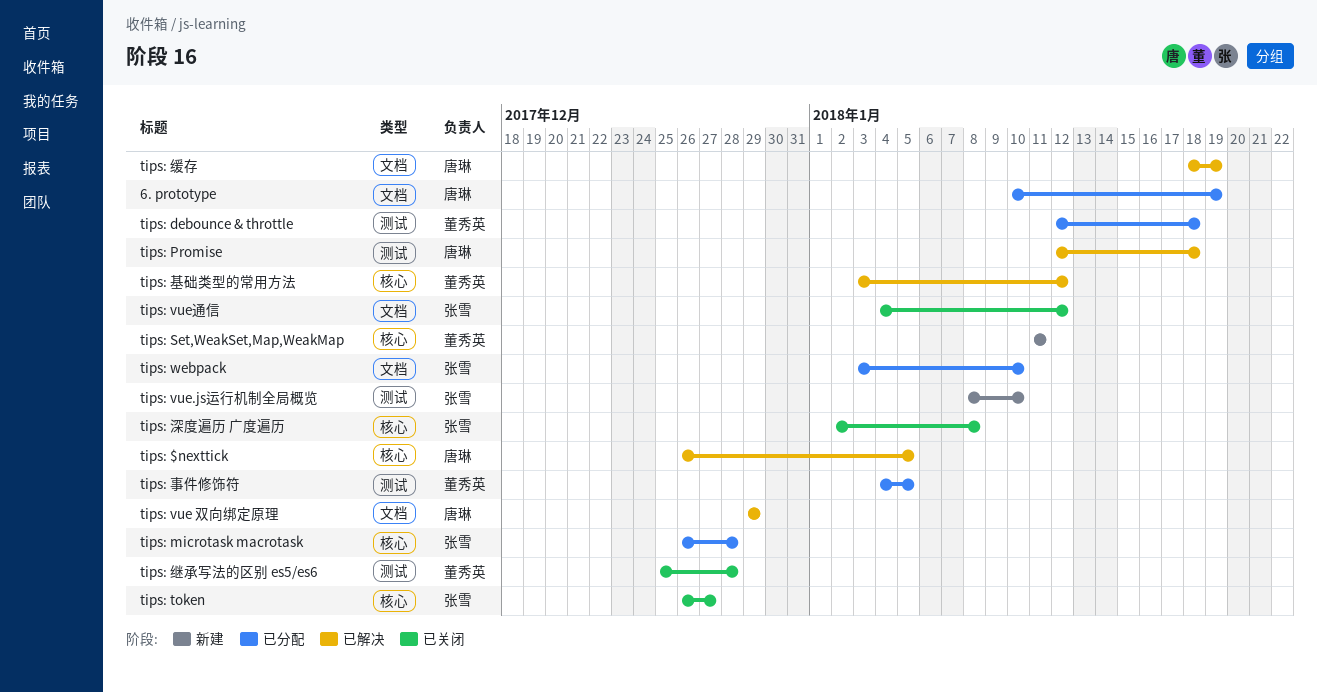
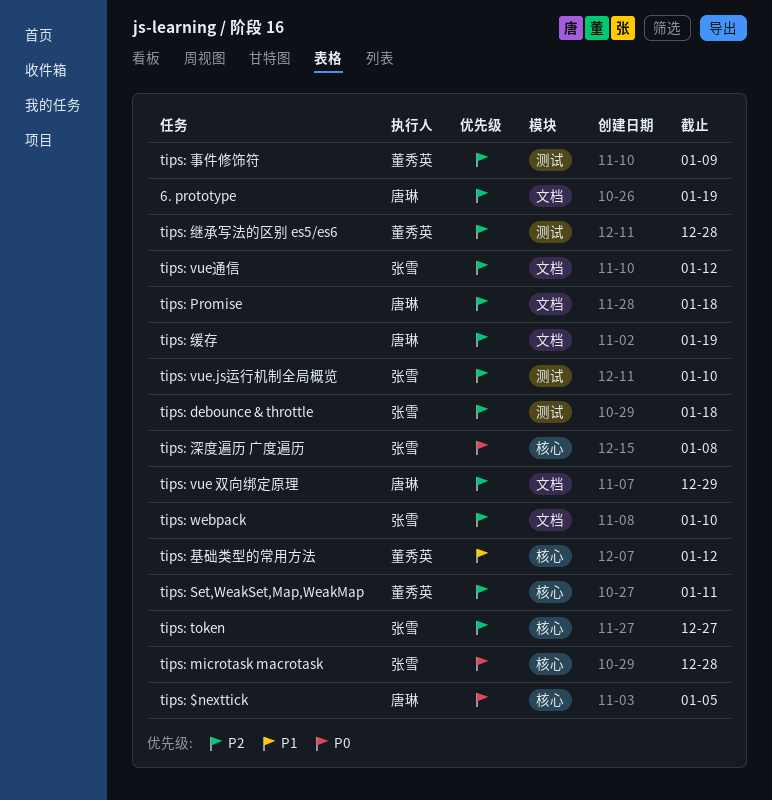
tips: debounce & throttle, owner: 董秀英 -> 张雪
tips: Promise, label: 测试 -> 文档
tips: 事件修饰符, due: Jan 5 -> Jan 9

